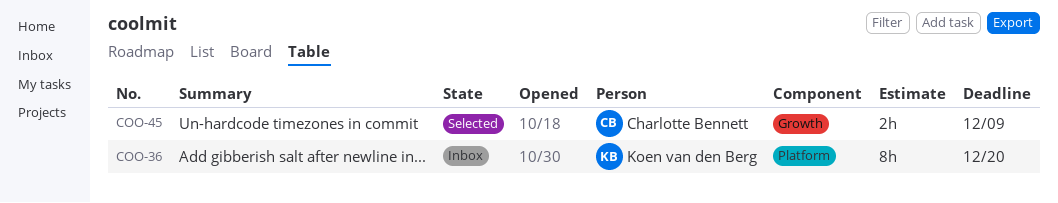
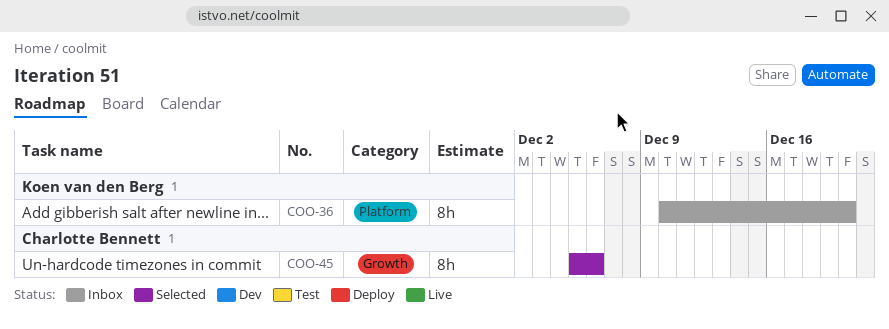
COO-45, estimate: 2h -> 8h
COO-45, due: Dec 9 -> Dec 6

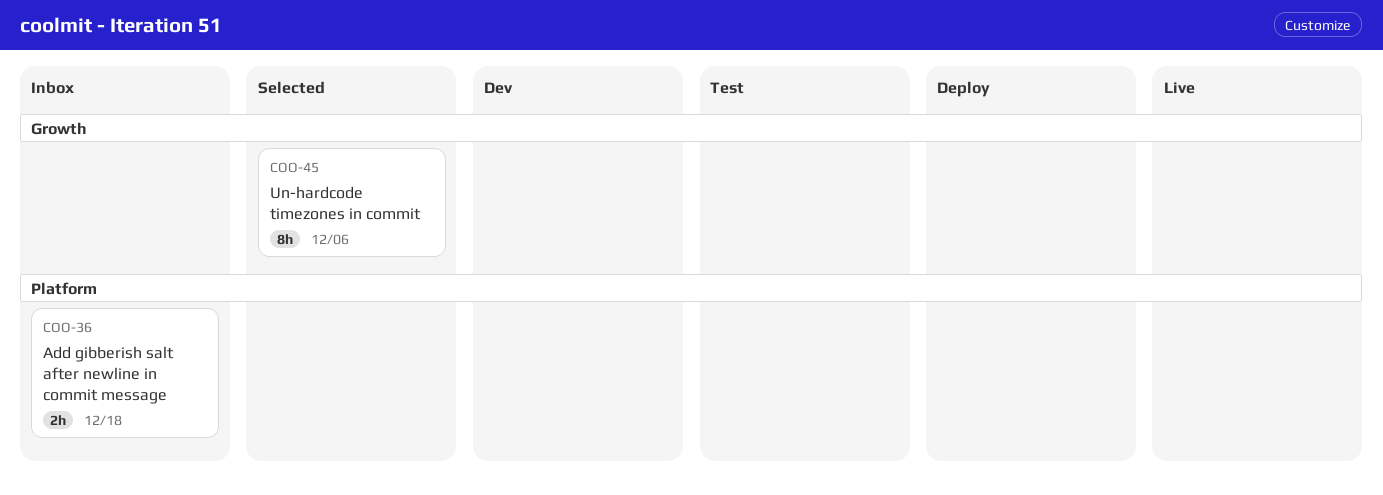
COO-36, estimate: 8h -> 2h
COO-36, due: Dec 20 -> Dec 18

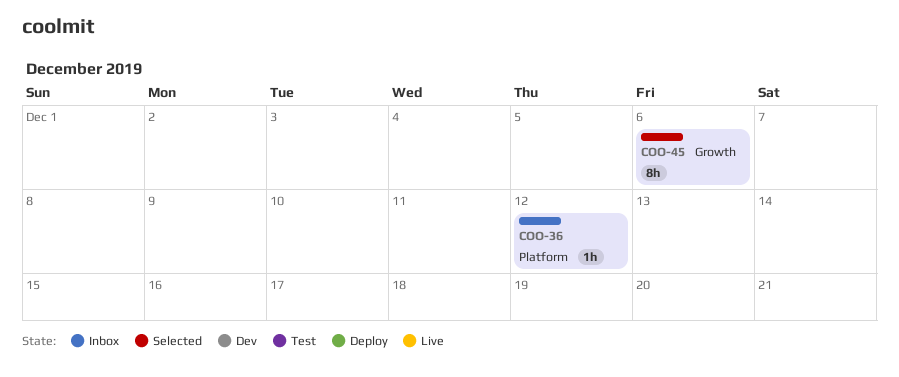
COO-36, estimate: 2h -> 1h
COO-36, due: Dec 18 -> Dec 12

